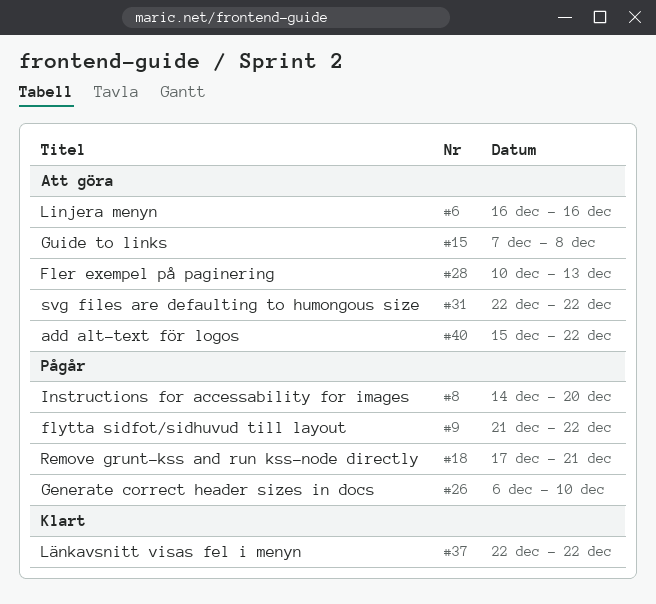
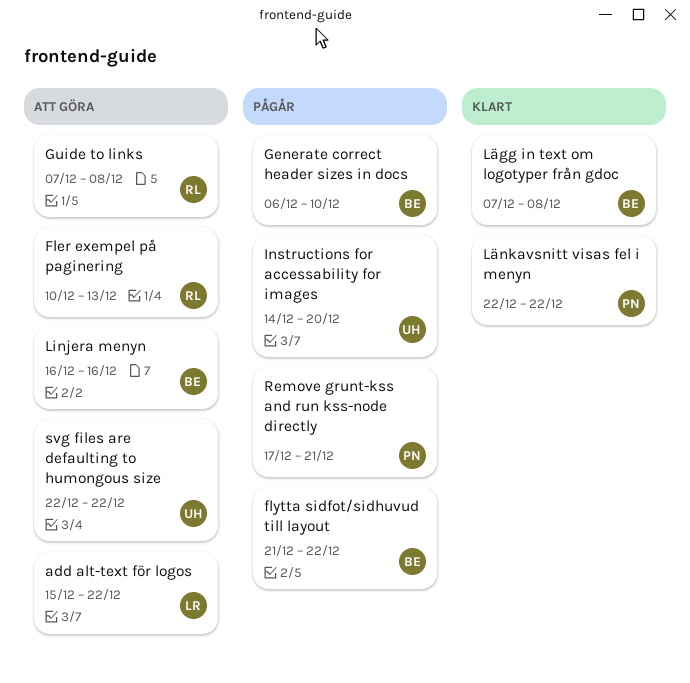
Lägg in text om logotyper från gdoc: none -> present

